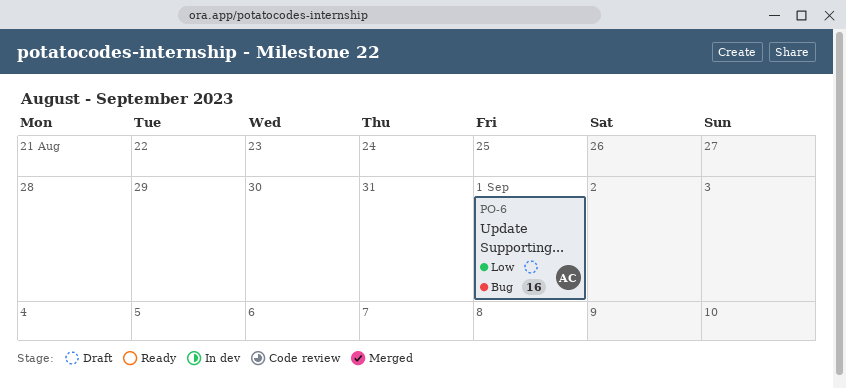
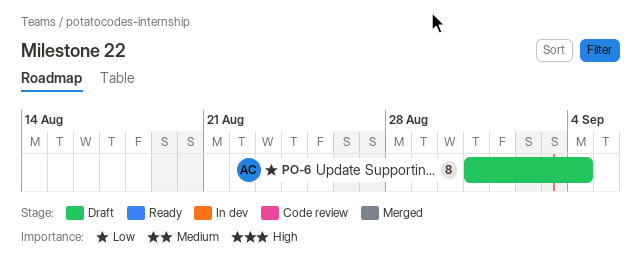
PO-6, estimate: 16 -> 8
PO-6, due: Sep 1 -> Sep 4

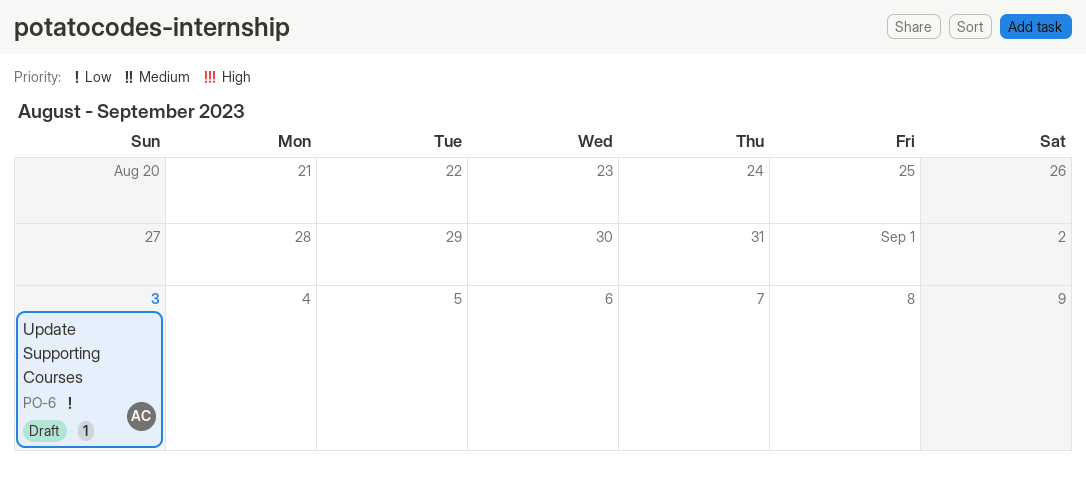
PO-6, estimate: 8 -> 1
PO-6, due: Sep 4 -> Sep 3

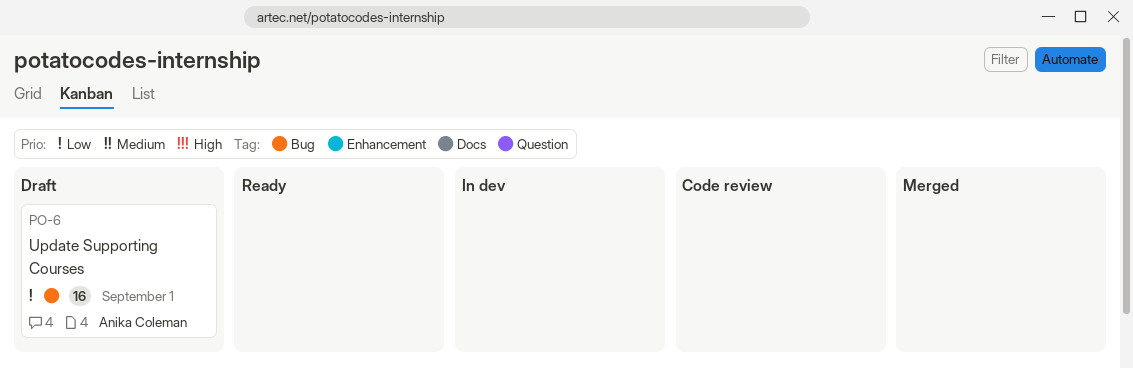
PO-6, estimate: 1 -> 16
PO-6, due: Sep 3 -> Sep 1

